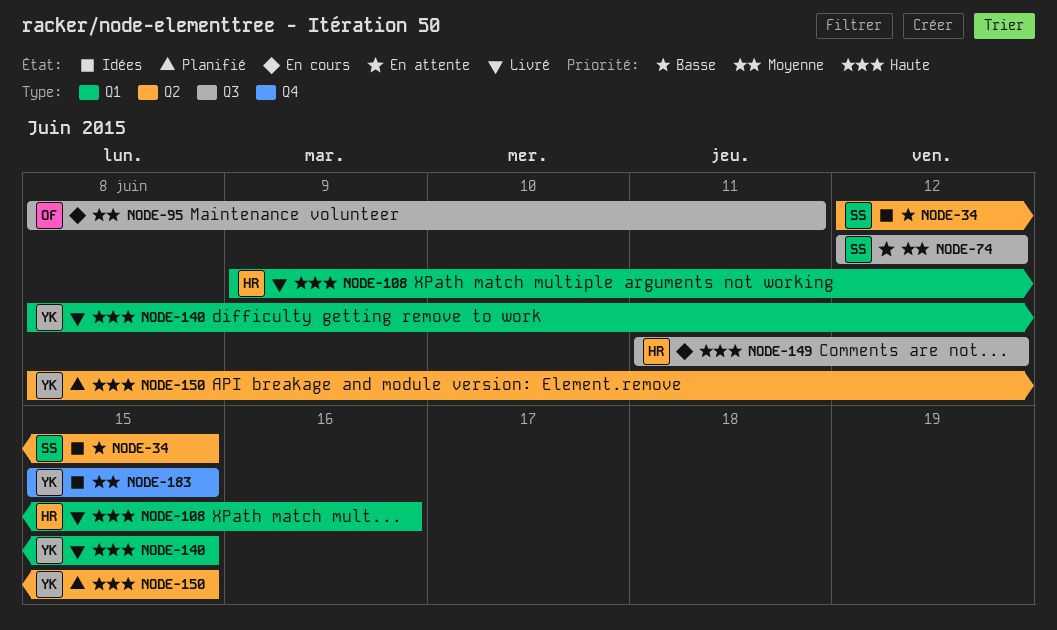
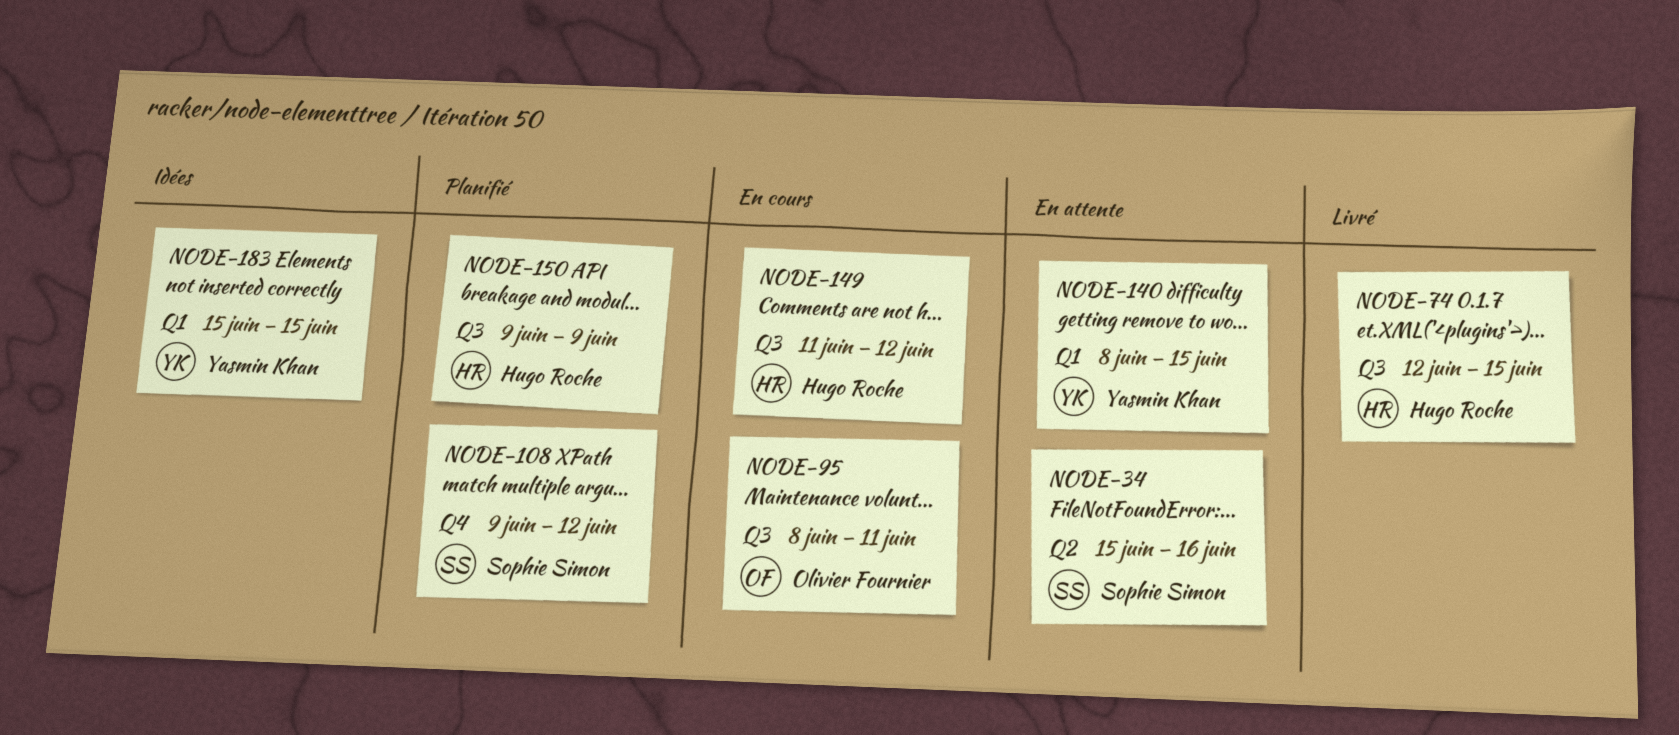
NODE-34, status: Idées -> En attente
NODE-34, start: Jun 12 -> Jun 15
NODE-34, due: Jun 15 -> Jun 16
NODE-74, status: En attente -> Livré
NODE-74, owner: Sophie Simon -> Hugo Roche
NODE-74, due: Jun 12 -> Jun 15
NODE-108, status: Livré -> Planifié
NODE-108, owner: Hugo Roche -> Sophie Simon
NODE-108, label: Q1 -> Q4
NODE-108, due: Jun 16 -> Jun 12
NODE-140, status: Livré -> En attente
NODE-150, owner: Yasmin Khan -> Hugo Roche
NODE-150, label: Q2 -> Q3
NODE-150, start: Jun 8 -> Jun 9
NODE-150, due: Jun 15 -> Jun 9
NODE-183, label: Q4 -> Q1

